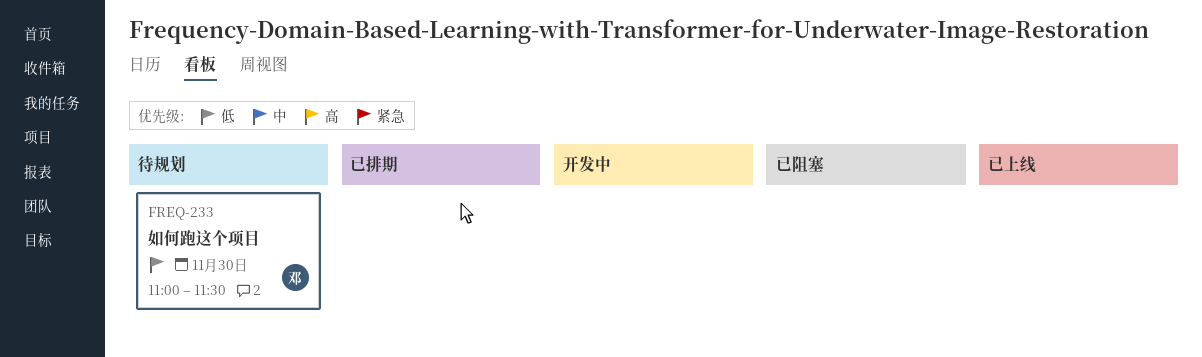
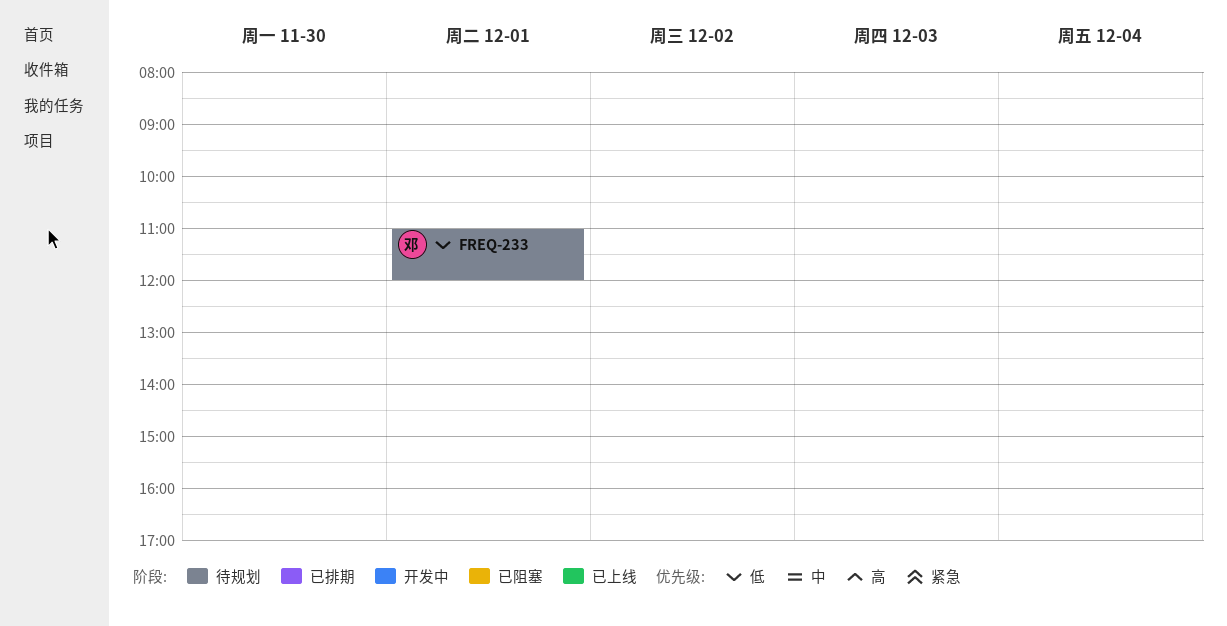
FREQ-233, day: Nov 30 -> Dec 1
FREQ-233, ends: 11:30 -> 12:00

